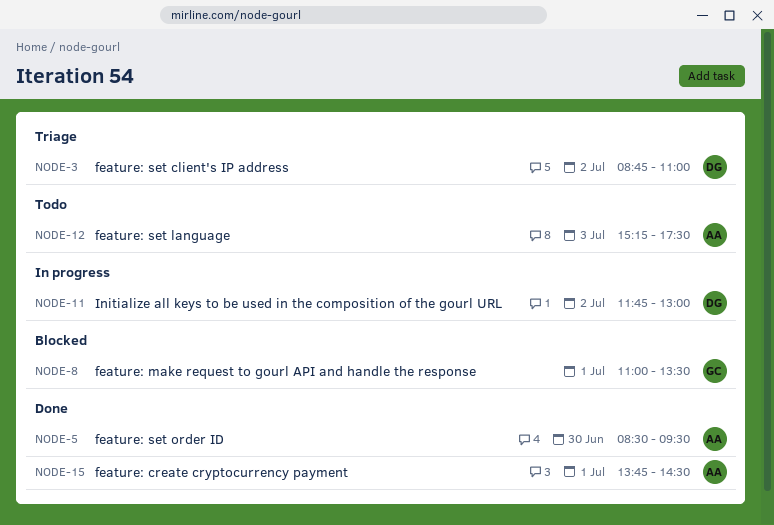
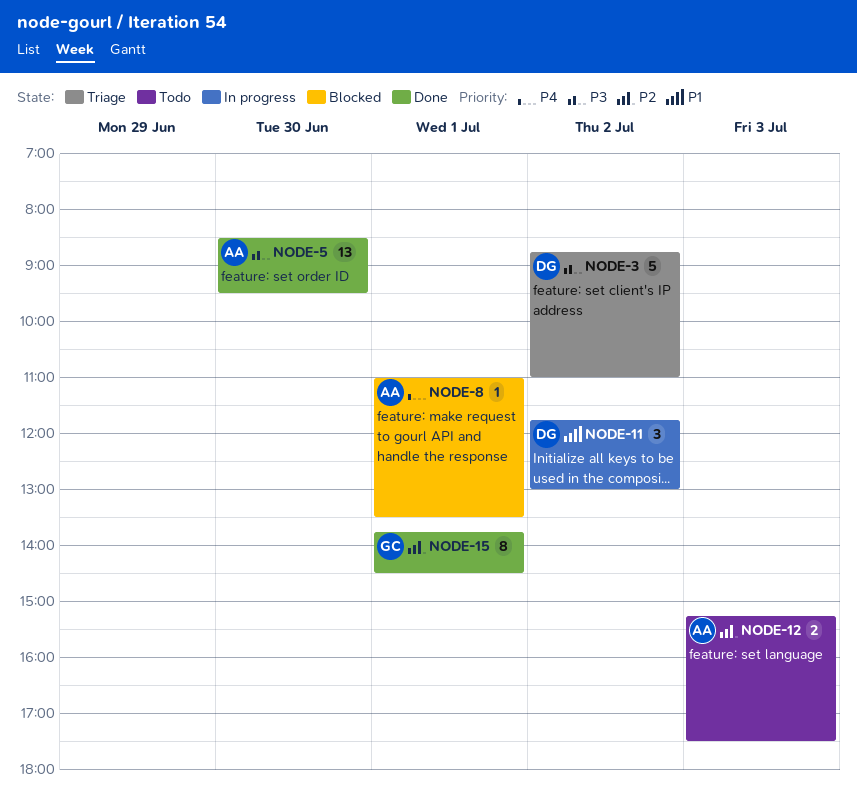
NODE-8, owner: GC -> AA
NODE-15, owner: AA -> GC

